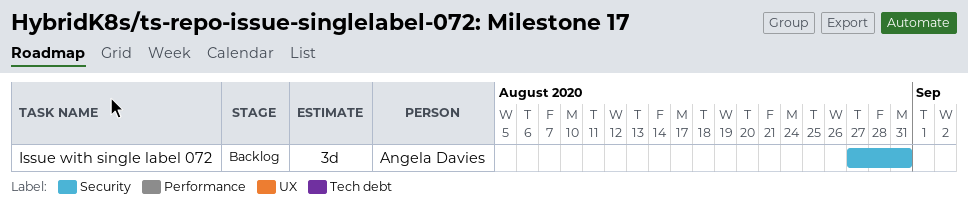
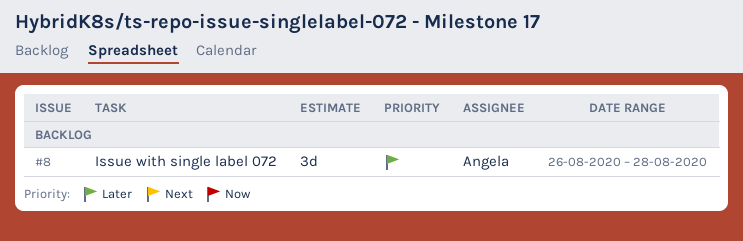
Issue with single label 072, start: Aug 27 -> Aug 26
Issue with single label 072, due: Aug 31 -> Aug 28

